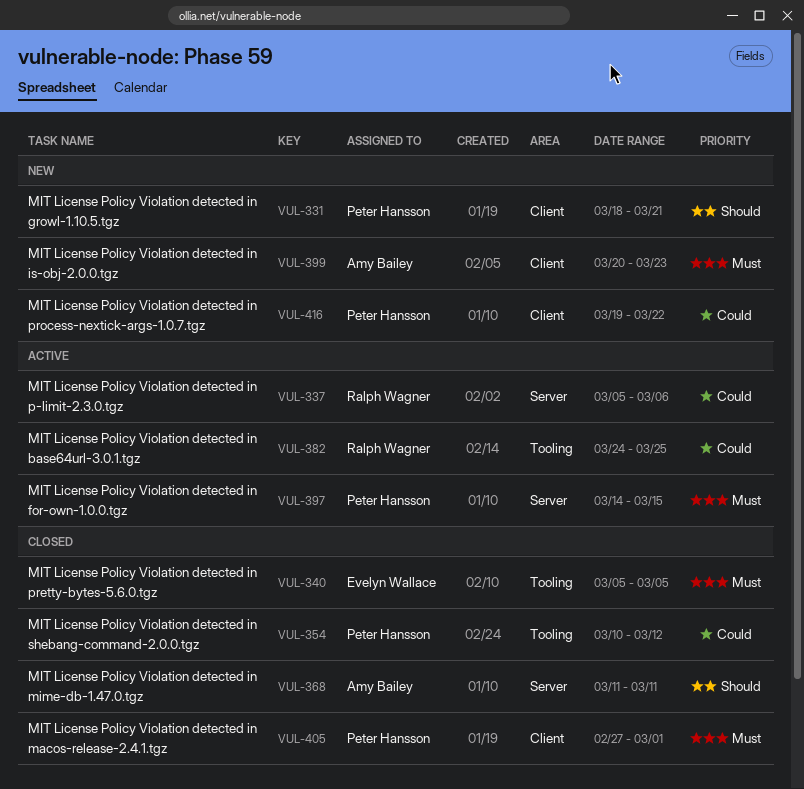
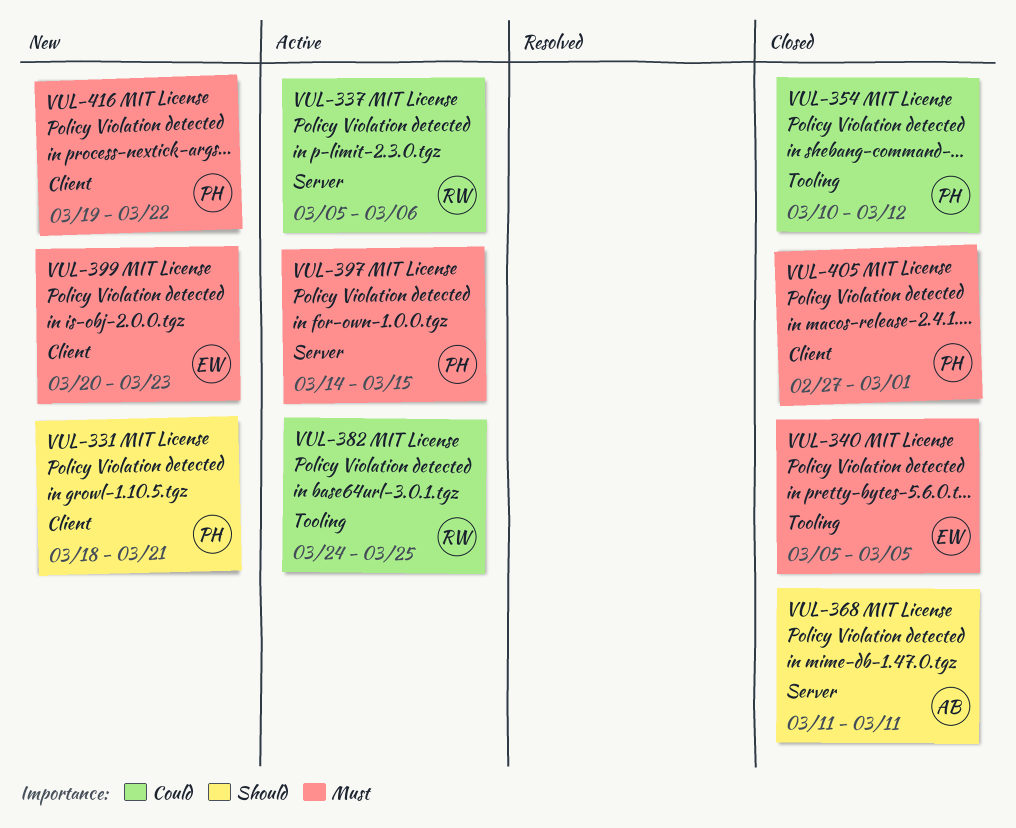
VUL-399, owner: Amy Bailey -> Evelyn Wallace
VUL-416, priority: Could -> Must

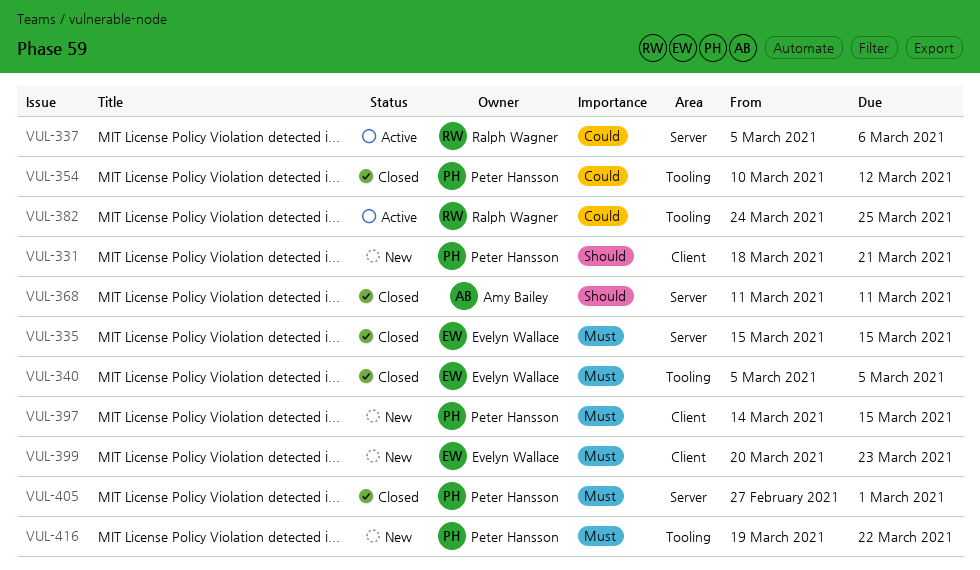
VUL-335: none -> present
VUL-397, status: Active -> New
VUL-397, label: Server -> Client
VUL-405, label: Client -> Server
VUL-416, label: Client -> Tooling

